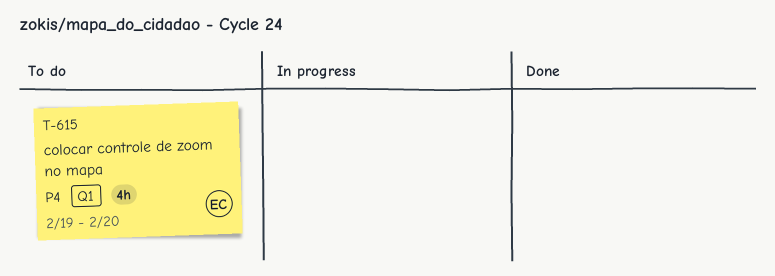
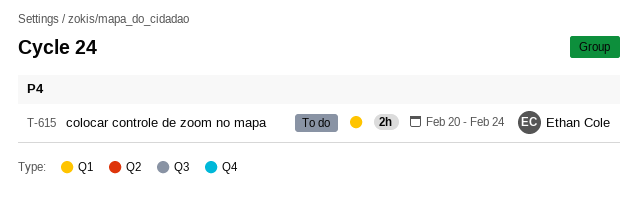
T-615, estimate: 4h -> 2h
T-615, start: Feb 19 -> Feb 20
T-615, due: Feb 20 -> Feb 24

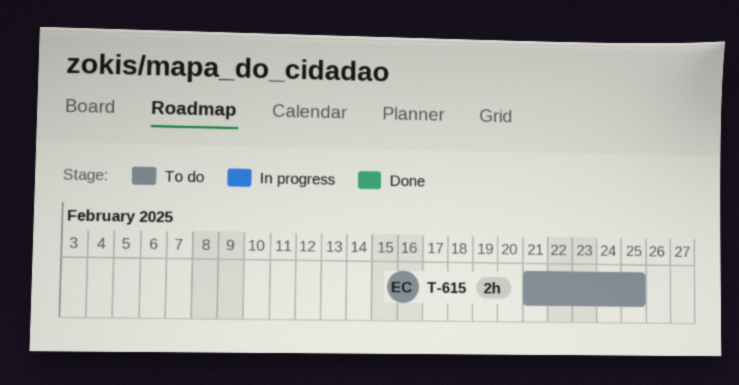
T-615, start: Feb 20 -> Feb 21
T-615, due: Feb 24 -> Feb 25

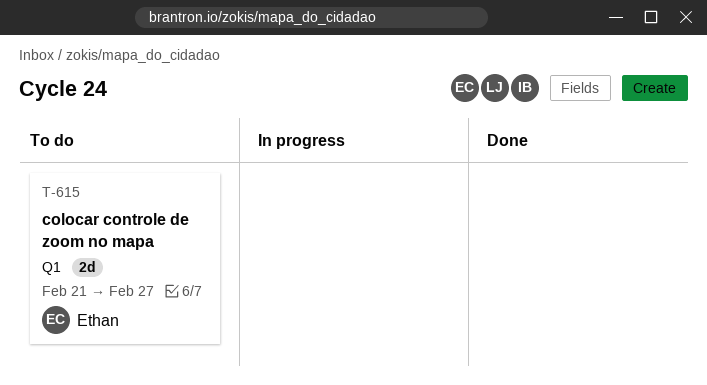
T-615, estimate: 2h -> 2d
T-615, due: Feb 25 -> Feb 27

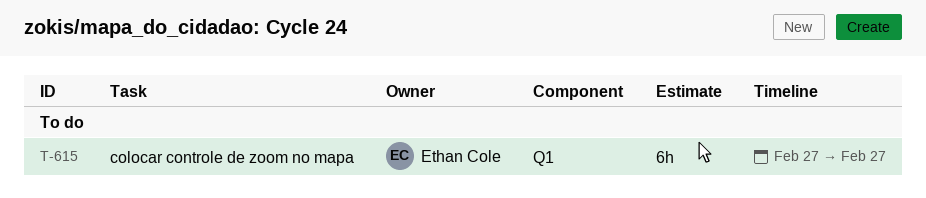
T-615, estimate: 2d -> 6h
T-615, start: Feb 21 -> Feb 27

